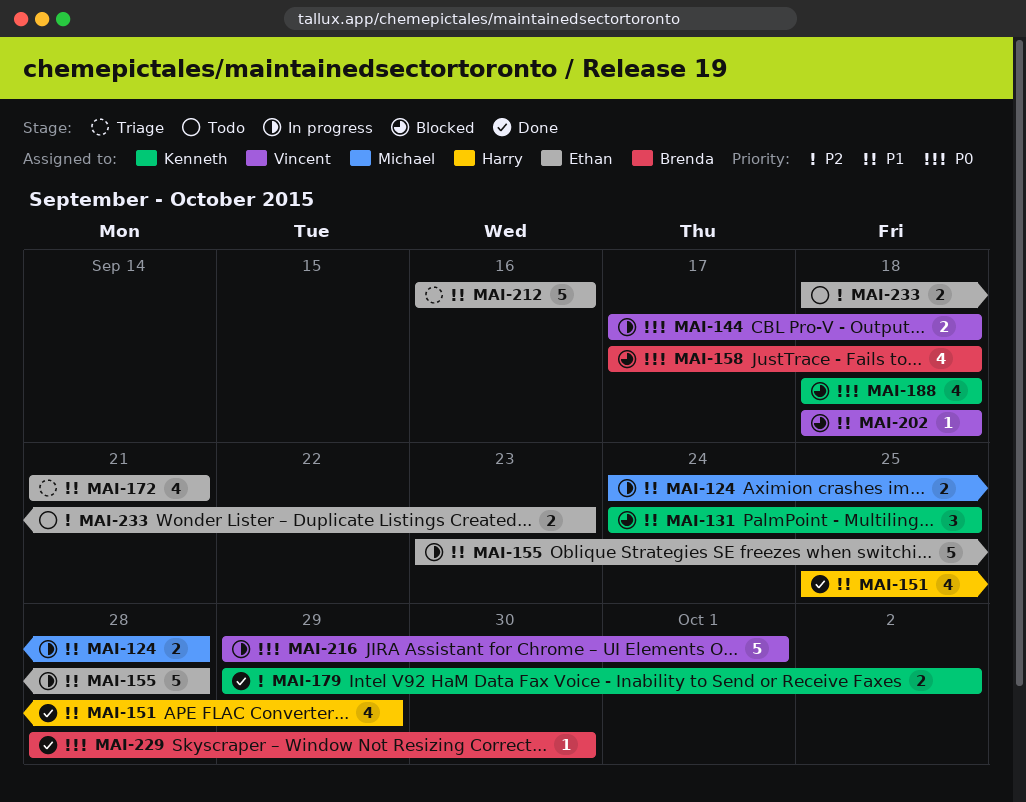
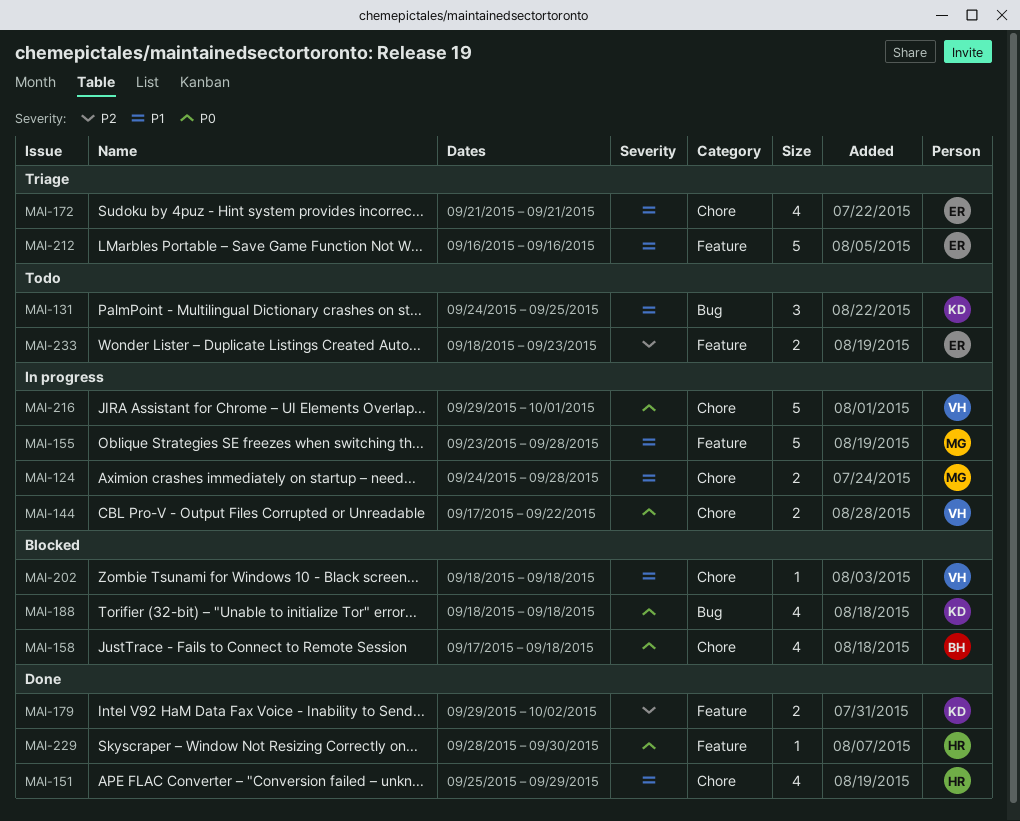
MAI-131, status: Blocked -> Todo
MAI-144, due: Sep 18 -> Sep 22
MAI-155, owner: Ethan -> Michael
MAI-229, owner: Brenda -> Harry

